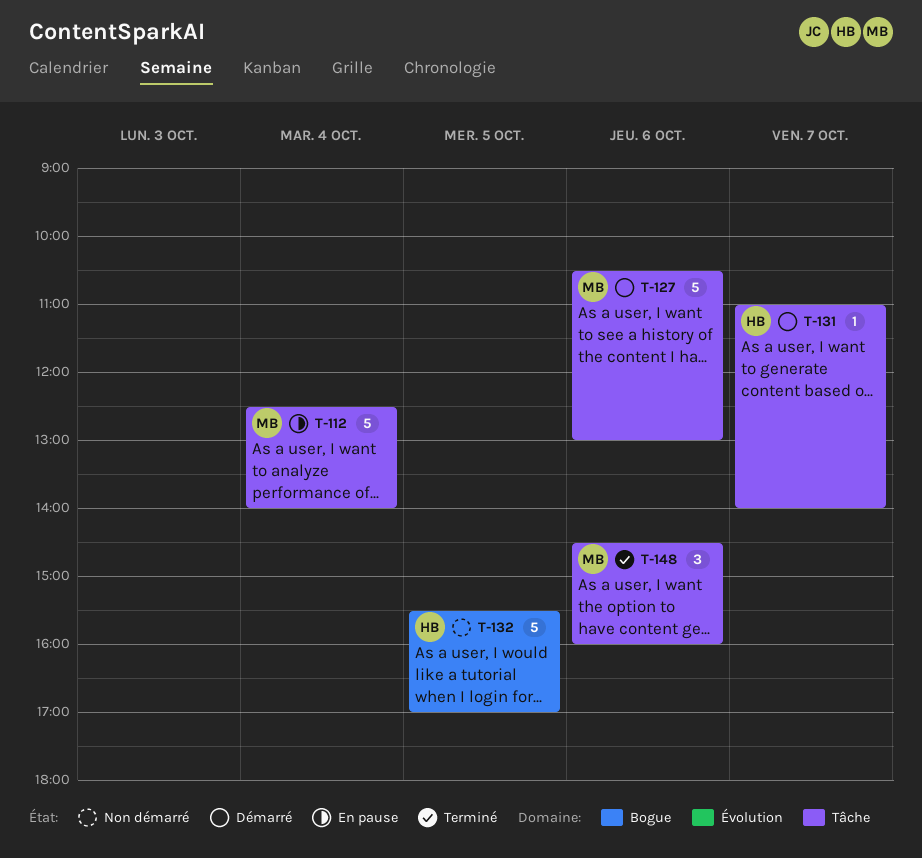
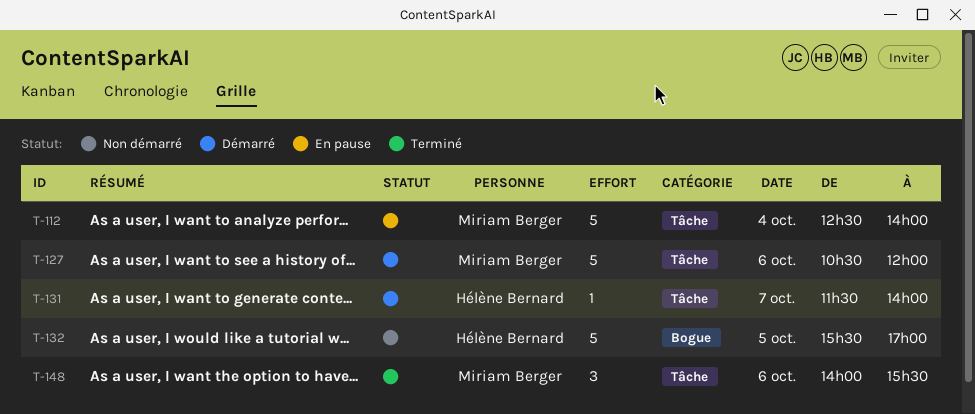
T-127, ends: 13:00 -> 12:00
T-131, begins: 11:00 -> 11:30
T-148, begins: 14:30 -> 14:00
T-148, ends: 16:00 -> 15:30

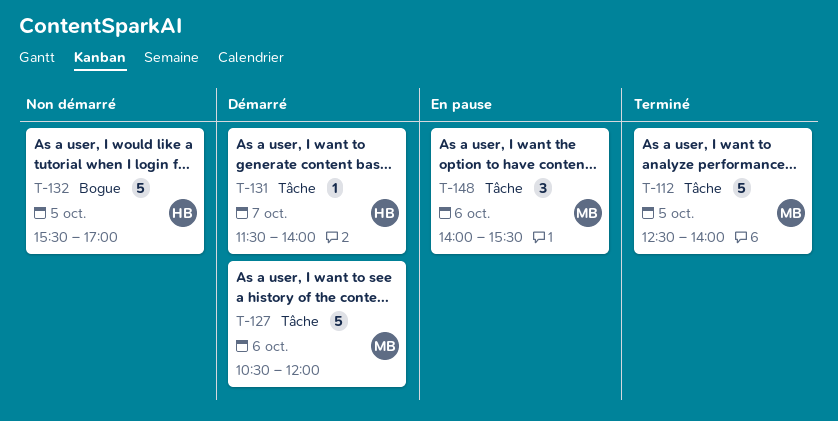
T-112, status: En pause -> Terminé
T-112, day: Oct 4 -> Oct 5
T-148, status: Terminé -> En pause

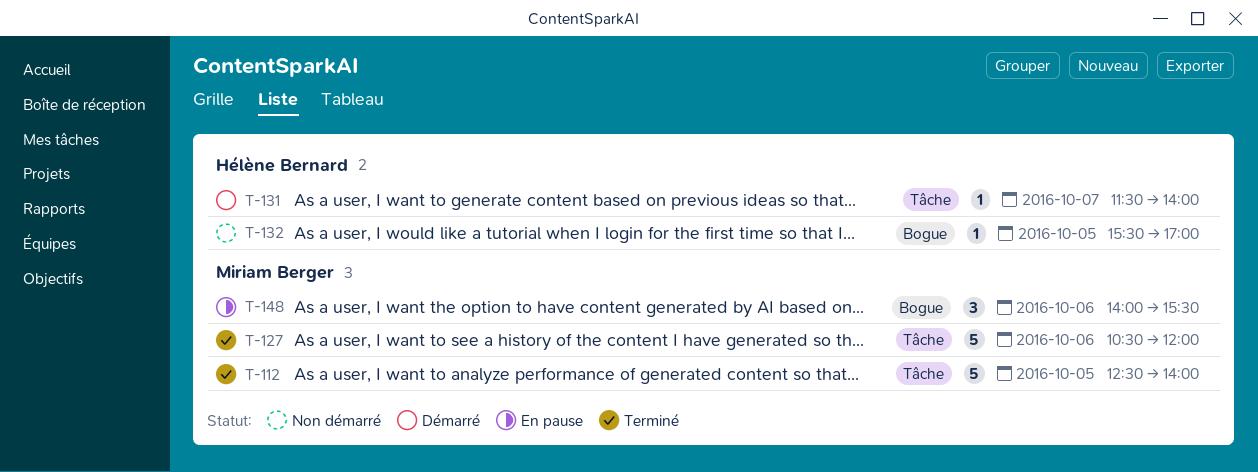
T-127, status: Démarré -> Terminé
T-132, estimate: 5 -> 1
T-148, label: Tâche -> Bogue

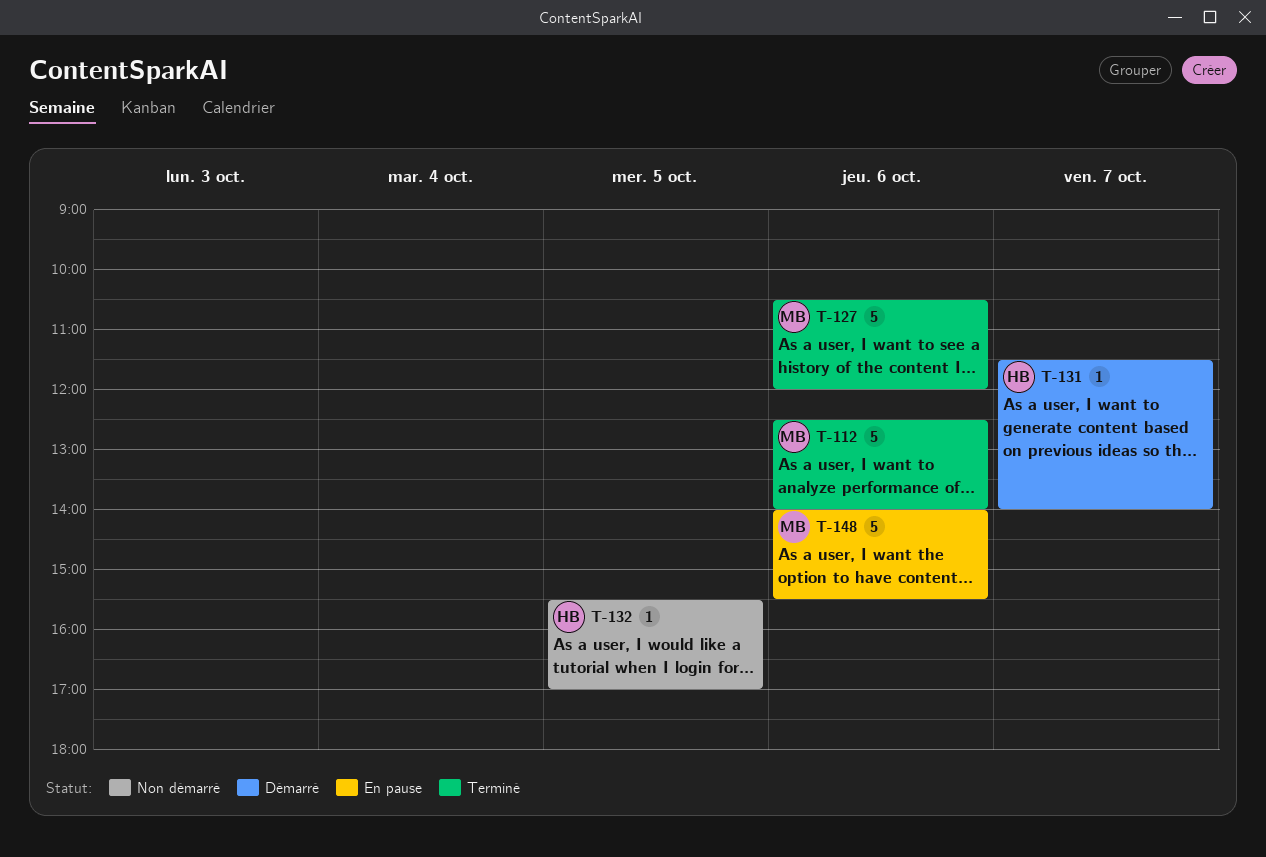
T-112, day: Oct 5 -> Oct 6
T-148, estimate: 3 -> 5

